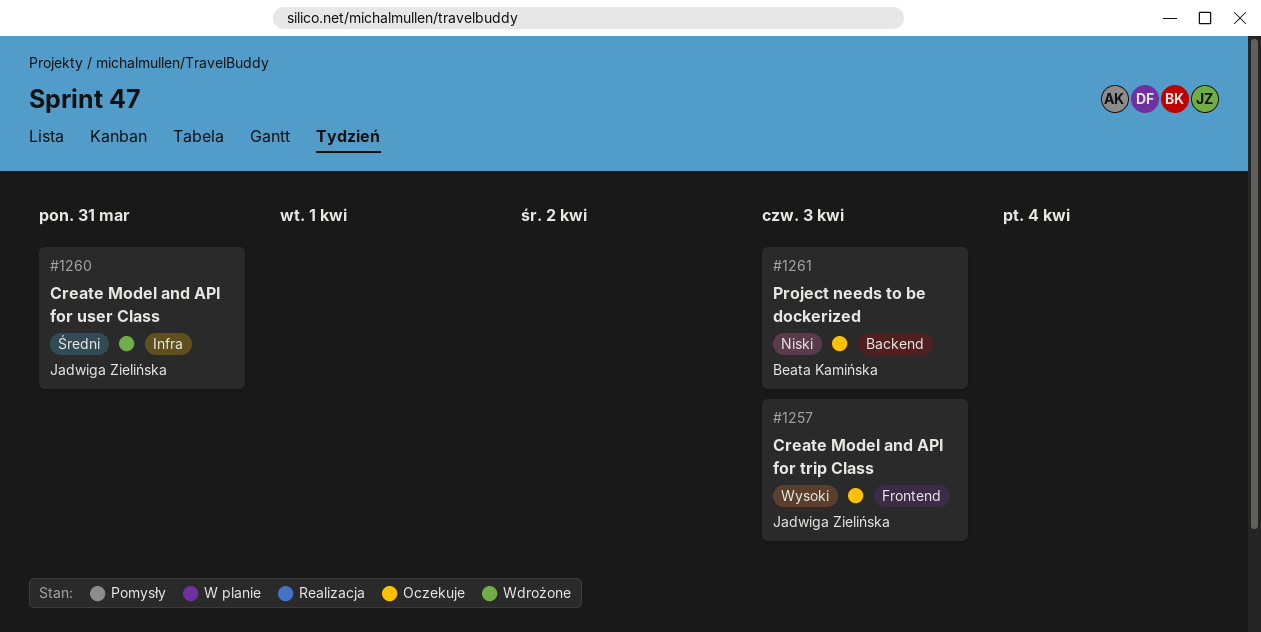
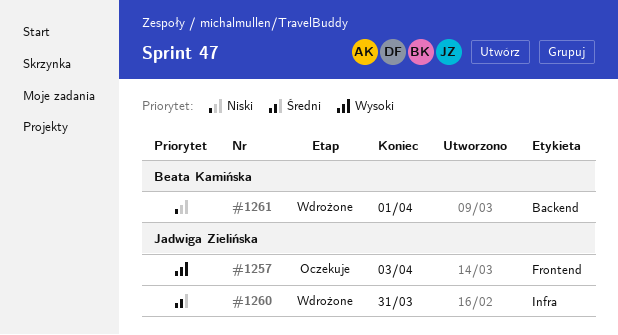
#1261, status: Oczekuje -> Wdrożone
#1261, due: Apr 3 -> Apr 1

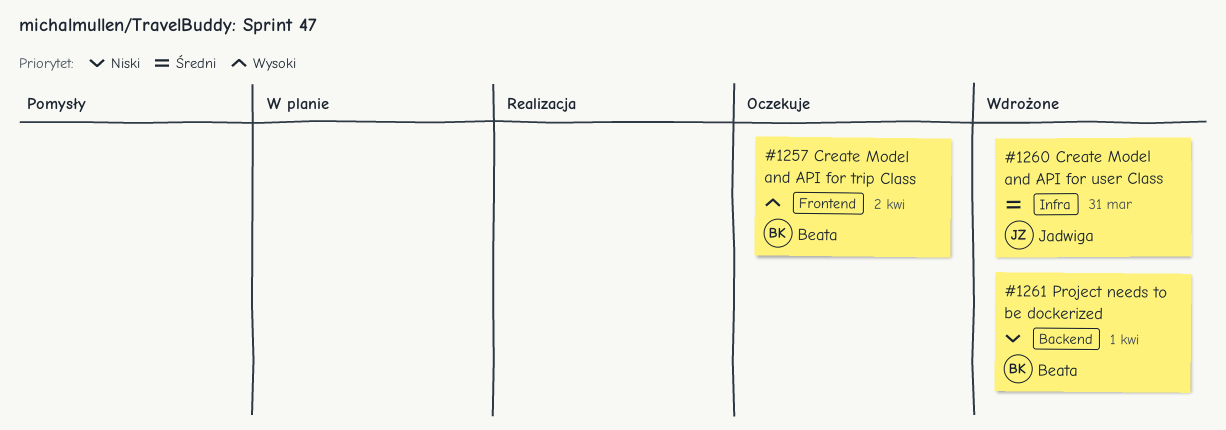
#1257, owner: Jadwiga Zielińska -> Beata Kamińska
#1257, due: Apr 3 -> Apr 2

